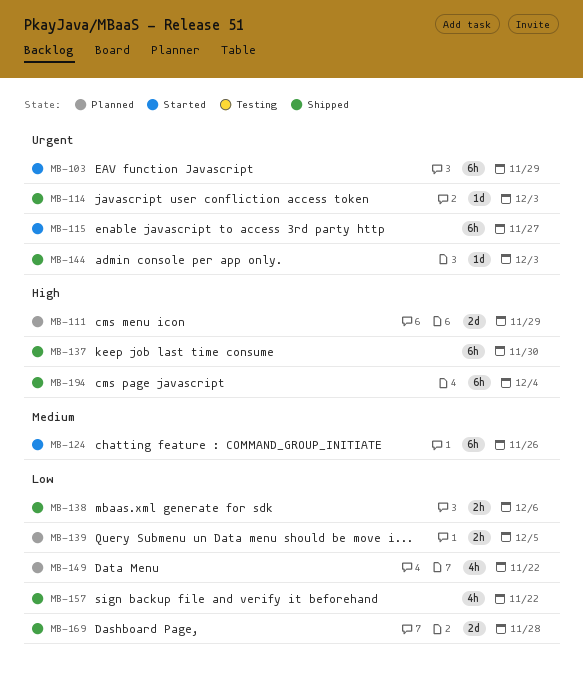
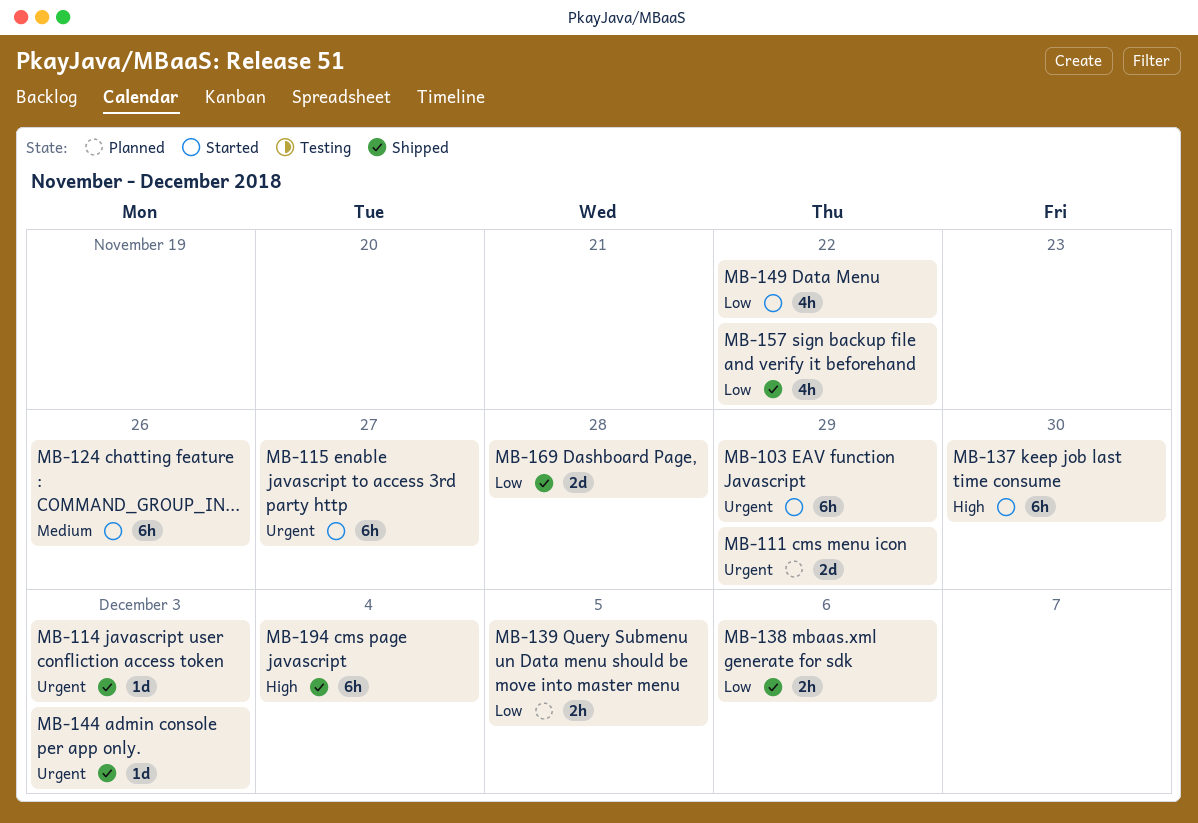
MB-111, priority: High -> Urgent
MB-137, status: Shipped -> Started
MB-149, status: Planned -> Started

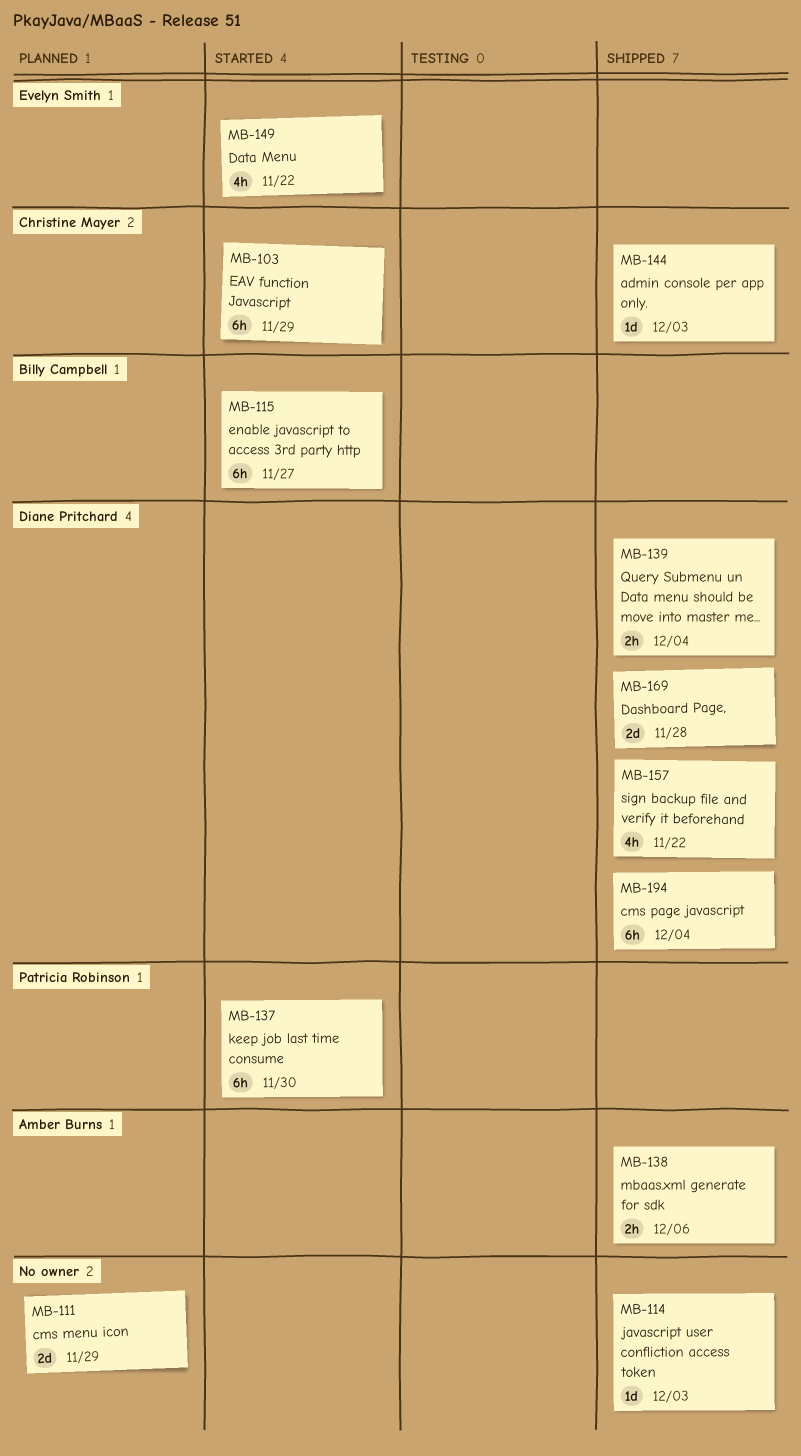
MB-124: present -> none
MB-139, status: Planned -> Shipped
MB-139, due: Dec 5 -> Dec 4

